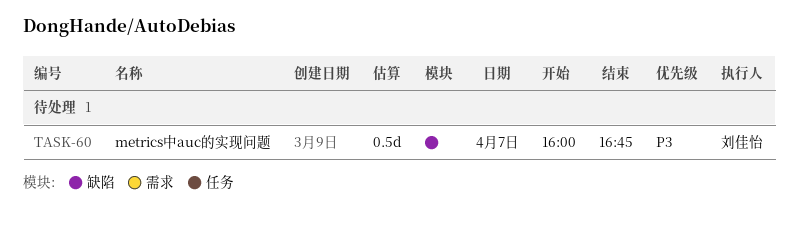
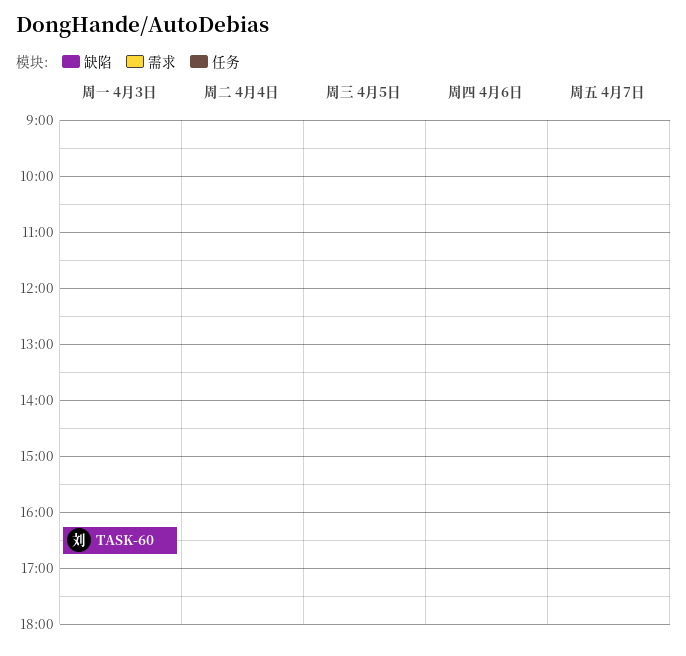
TASK-60, day: Apr 7 -> Apr 3
TASK-60, begins: 16:00 -> 16:15

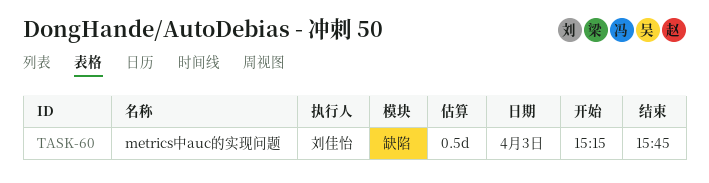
TASK-60, begins: 16:15 -> 15:15
TASK-60, ends: 16:45 -> 15:45

